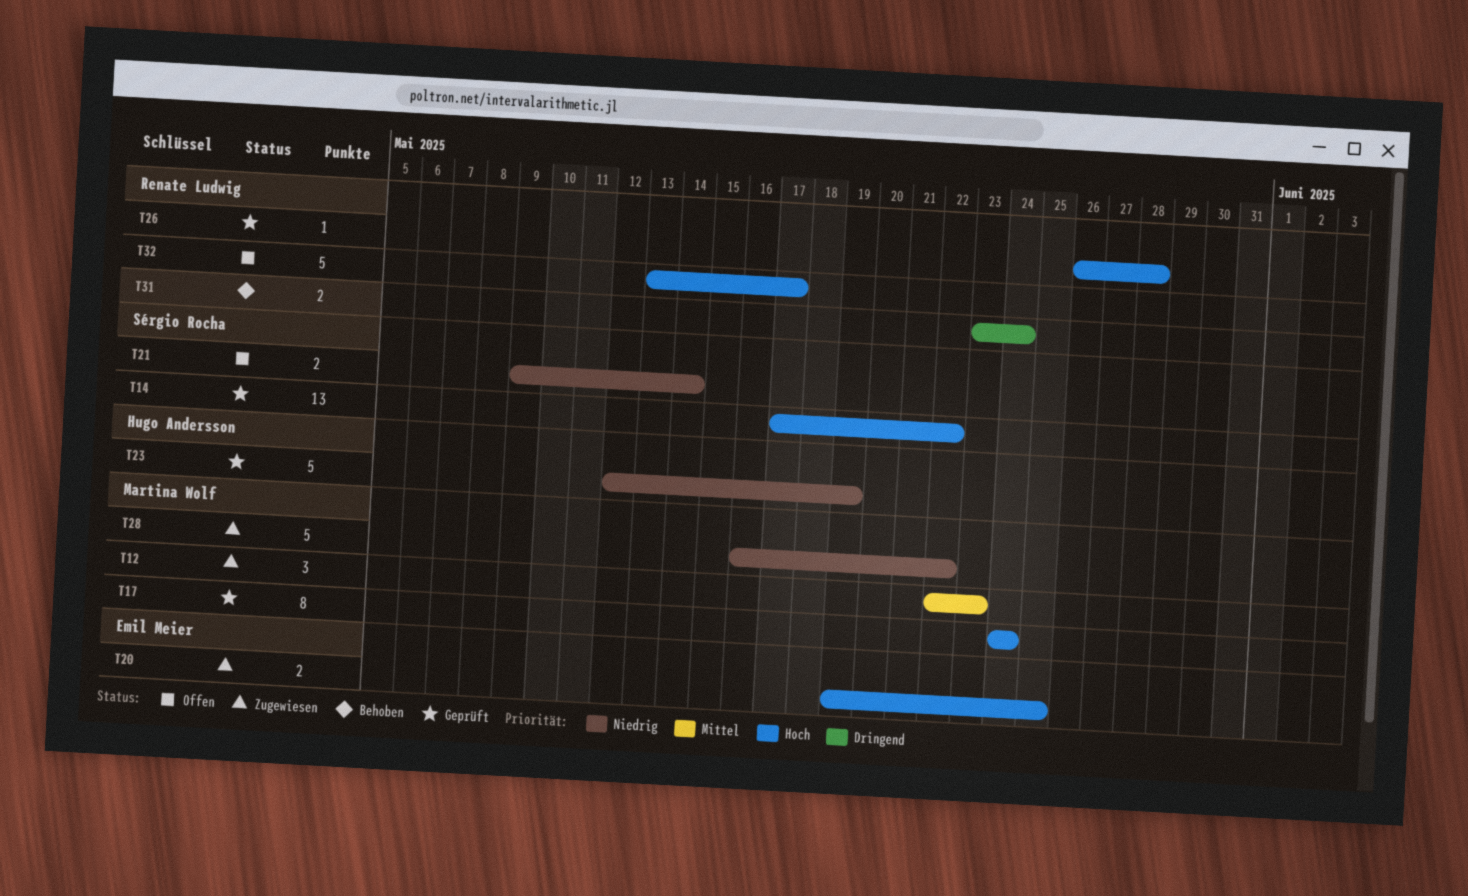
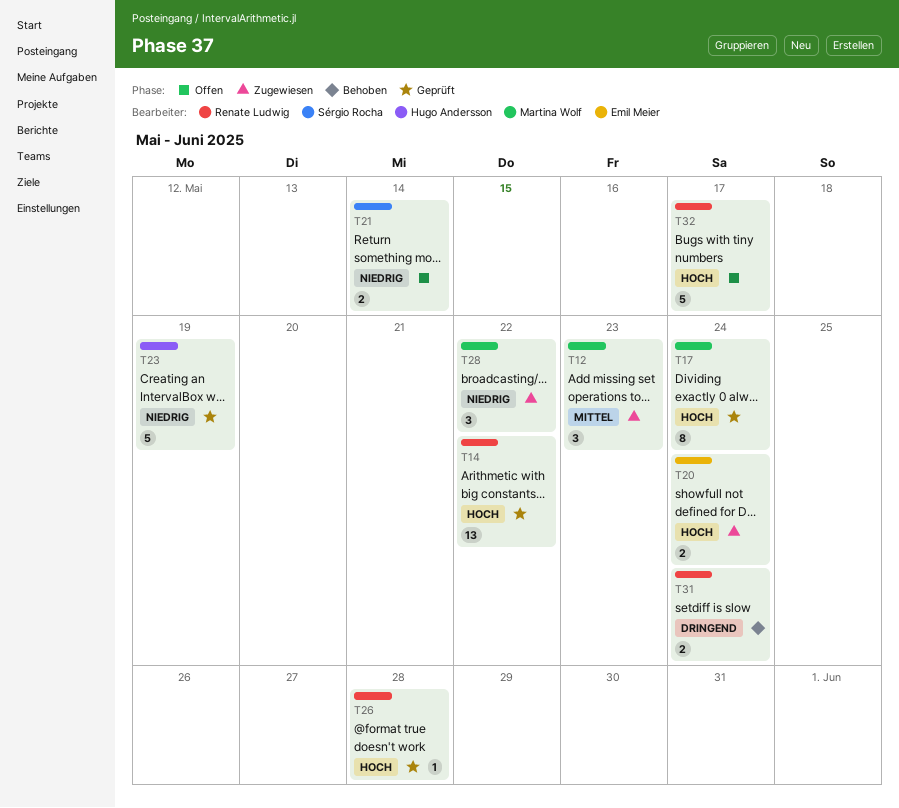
T14, owner: Sérgio Rocha -> Renate Ludwig
T20, due: May 25 -> May 24
T28, estimate: 5 -> 3

